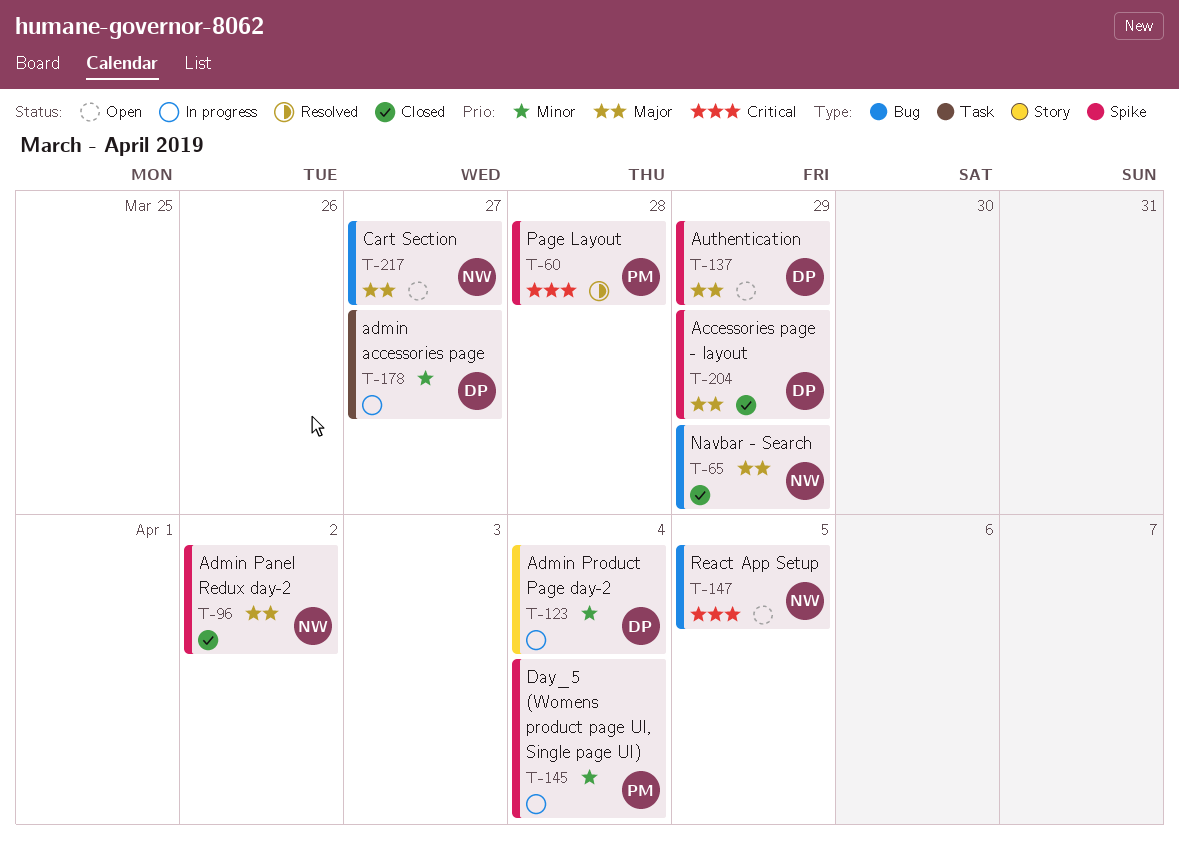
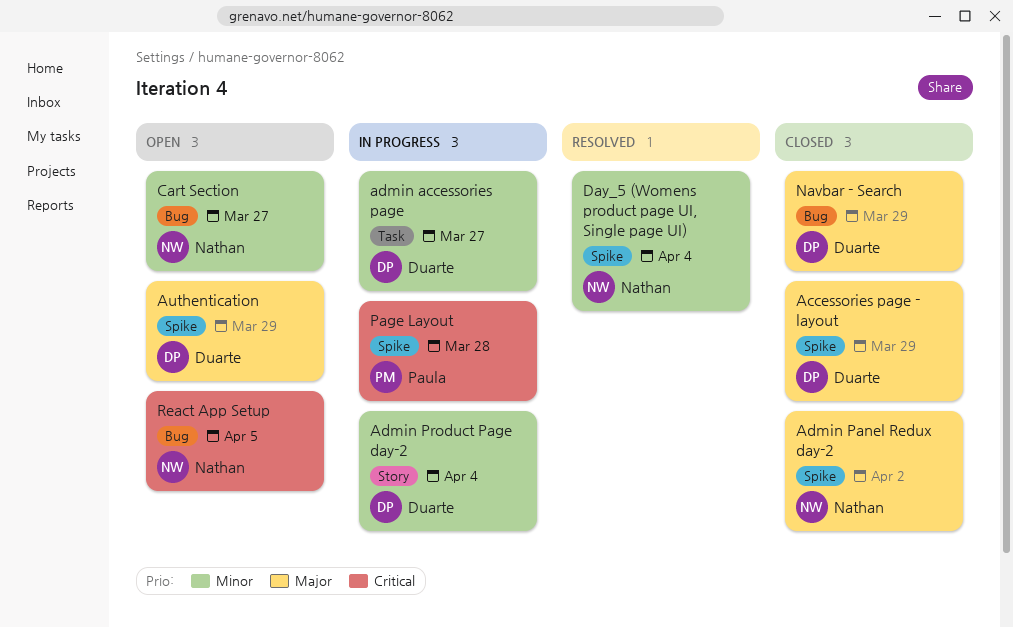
Cart Section, priority: Major -> Minor
Day_5 (Womens product page UI, Single page UI), status: In progress -> Resolved
Day_5 (Womens product page UI, Single page UI), owner: Paula -> Nathan
Navbar - Search, owner: Nathan -> Duarte
Page Layout, status: Resolved -> In progress

